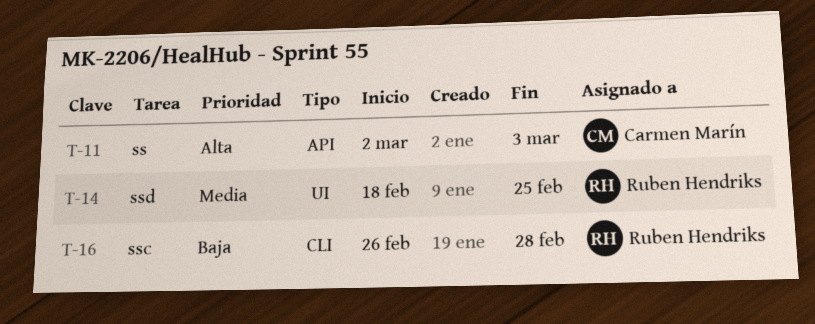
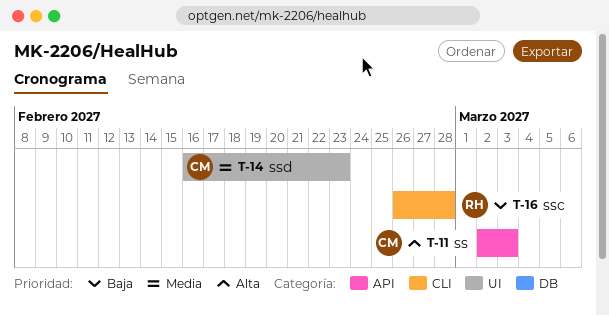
T-14, owner: Ruben Hendriks -> Carmen Marín
T-14, start: Feb 18 -> Feb 16
T-14, due: Feb 25 -> Feb 23

